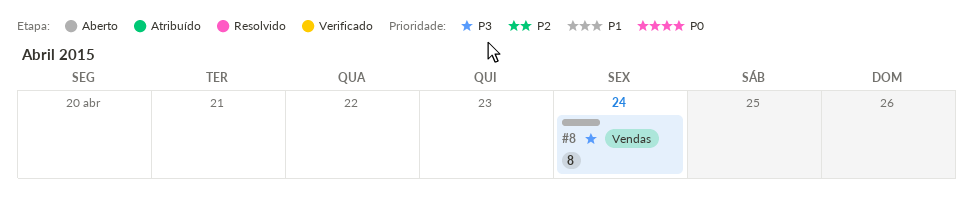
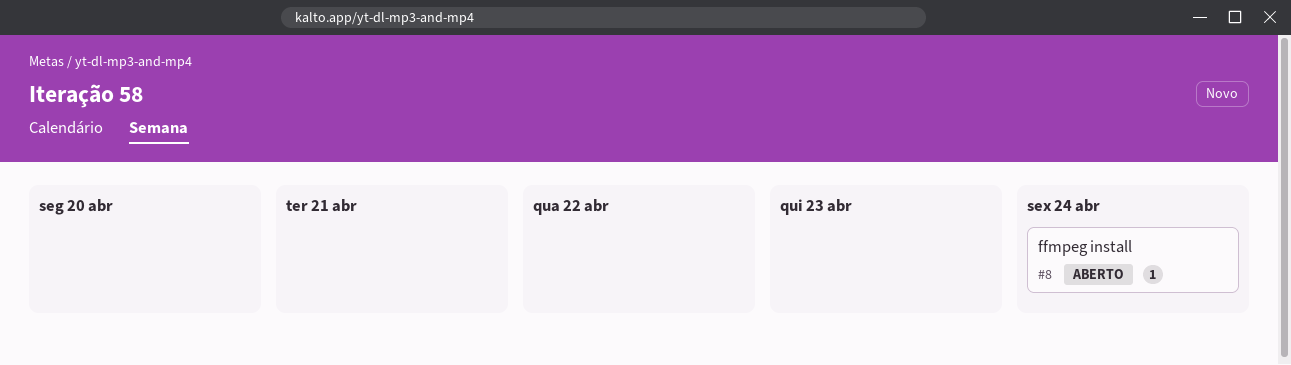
#8, estimate: 8 -> 1

